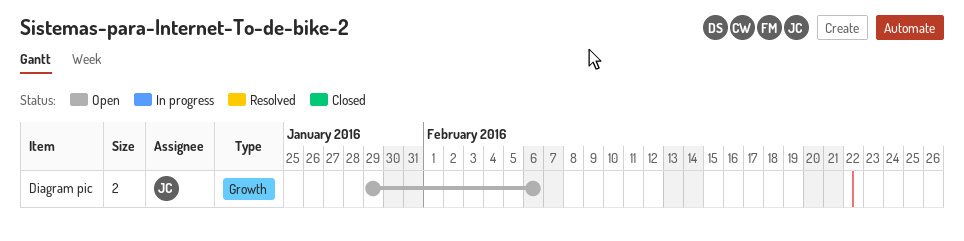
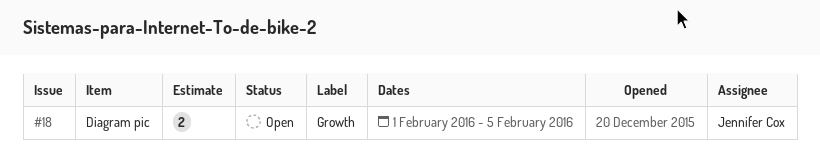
Diagram pic, start: Jan 29 -> Feb 1
Diagram pic, due: Feb 6 -> Feb 5

